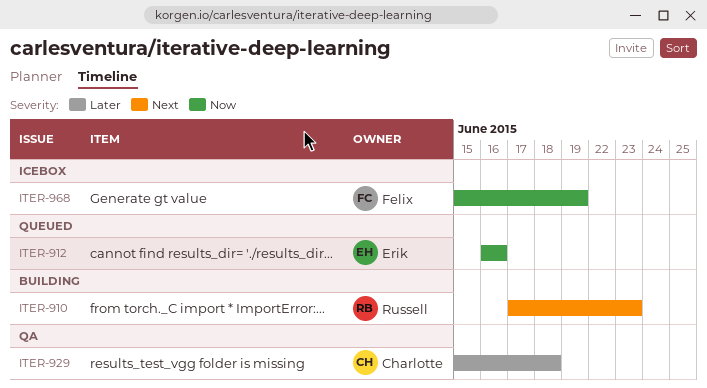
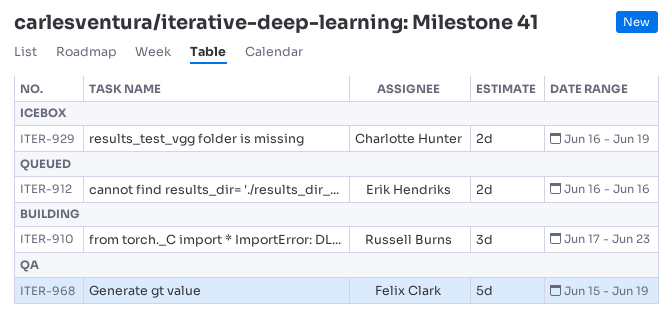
ITER-929, status: QA -> Icebox
ITER-929, start: Jun 15 -> Jun 16
ITER-929, due: Jun 18 -> Jun 19
ITER-968, status: Icebox -> QA

